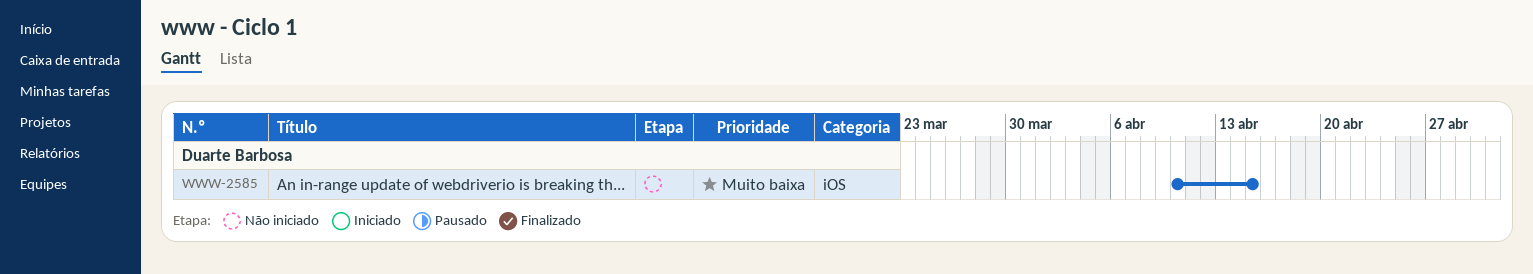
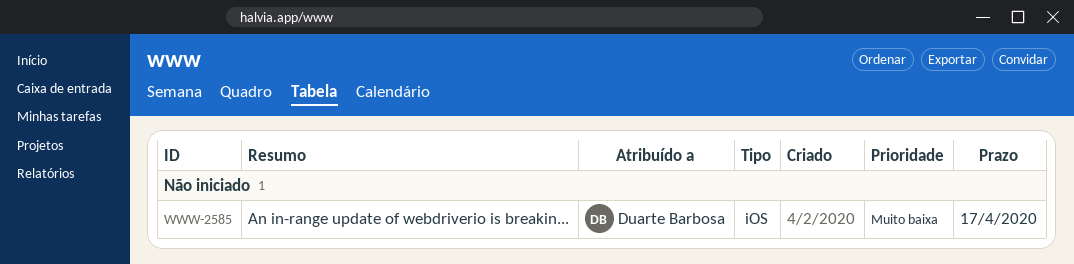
WWW-2585, due: Apr 15 -> Apr 17

